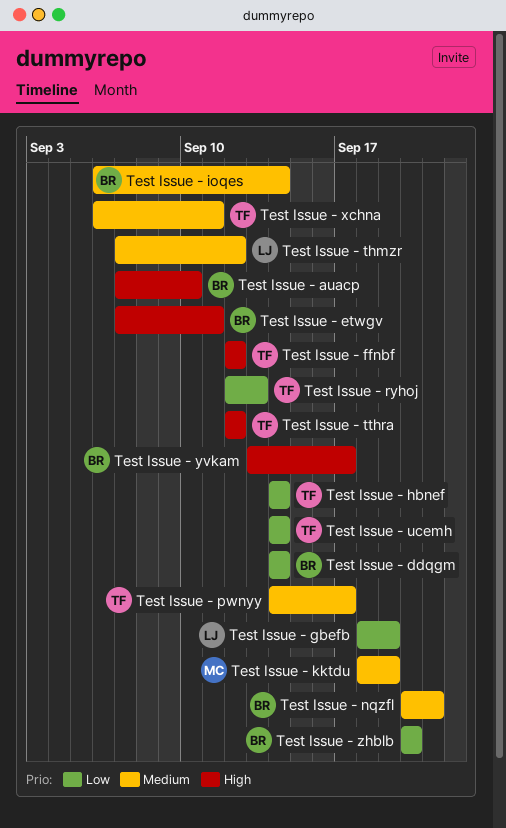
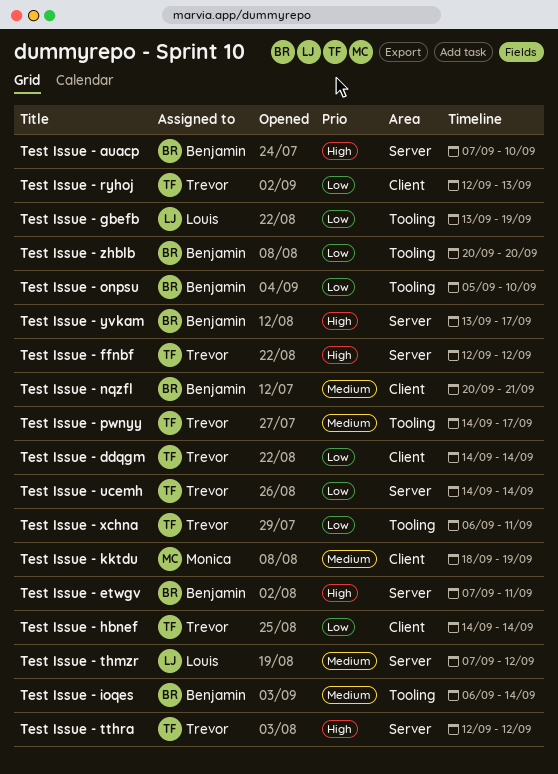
Test Issue - ddqgm, owner: Benjamin -> Trevor
Test Issue - gbefb, start: Sep 18 -> Sep 13
Test Issue - onpsu: none -> present
Test Issue - xchna, priority: Medium -> Low

